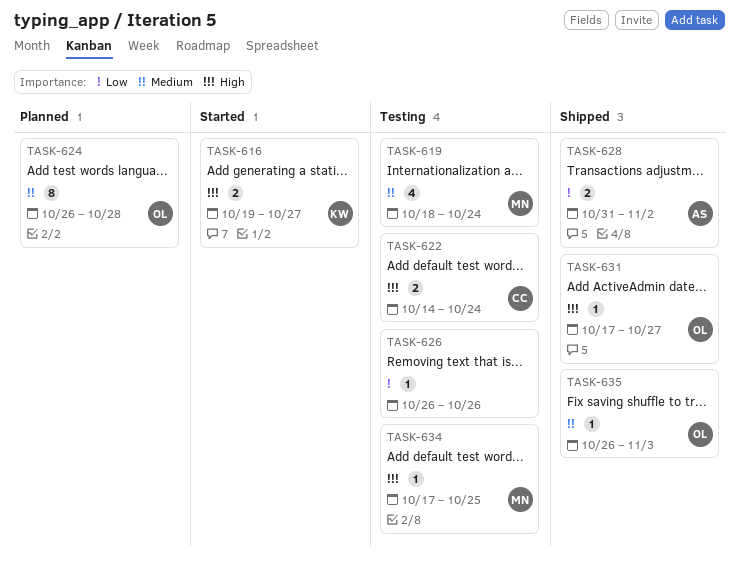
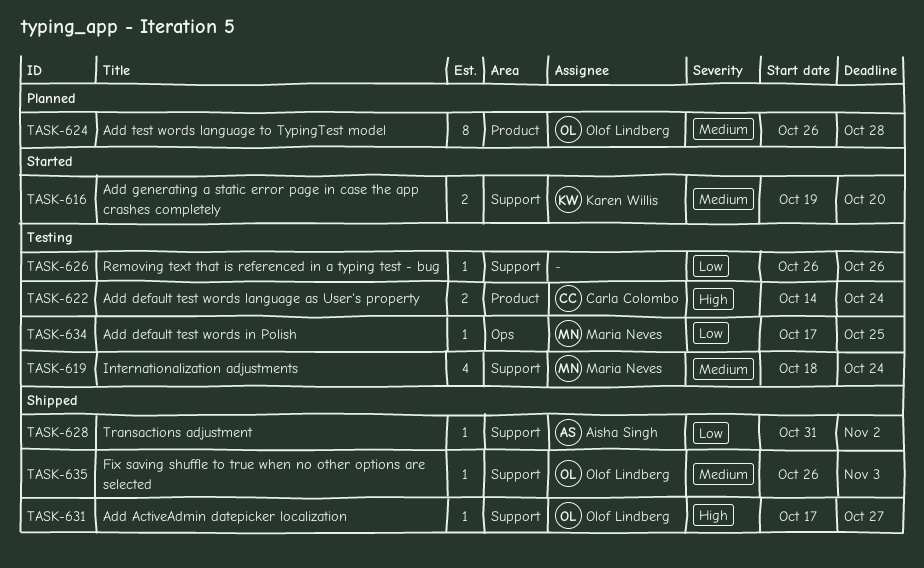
TASK-616, priority: High -> Medium
TASK-616, due: Oct 27 -> Oct 20
TASK-628, estimate: 2 -> 1
TASK-634, priority: High -> Low

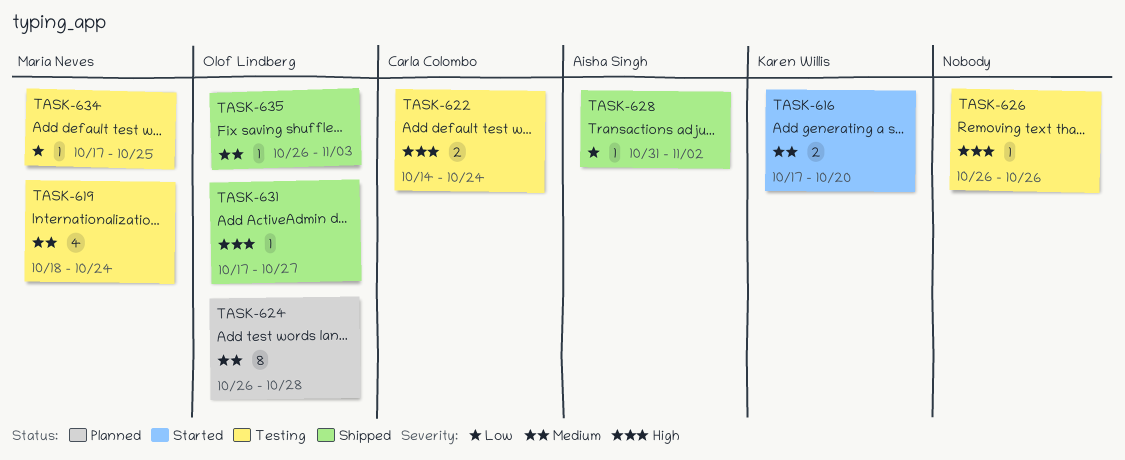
TASK-616, start: Oct 19 -> Oct 17
TASK-626, priority: Low -> High

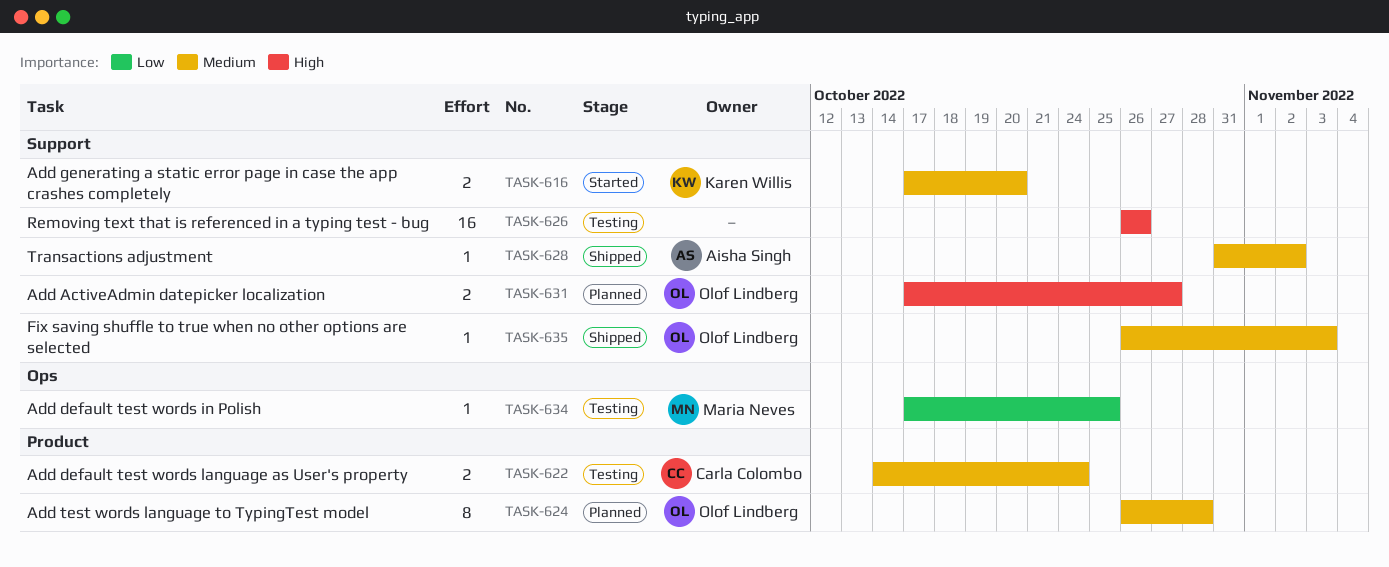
TASK-619: present -> none
TASK-622, priority: High -> Medium
TASK-626, estimate: 1 -> 16
TASK-628, priority: Low -> Medium
TASK-631, status: Shipped -> Planned
TASK-631, estimate: 1 -> 2

